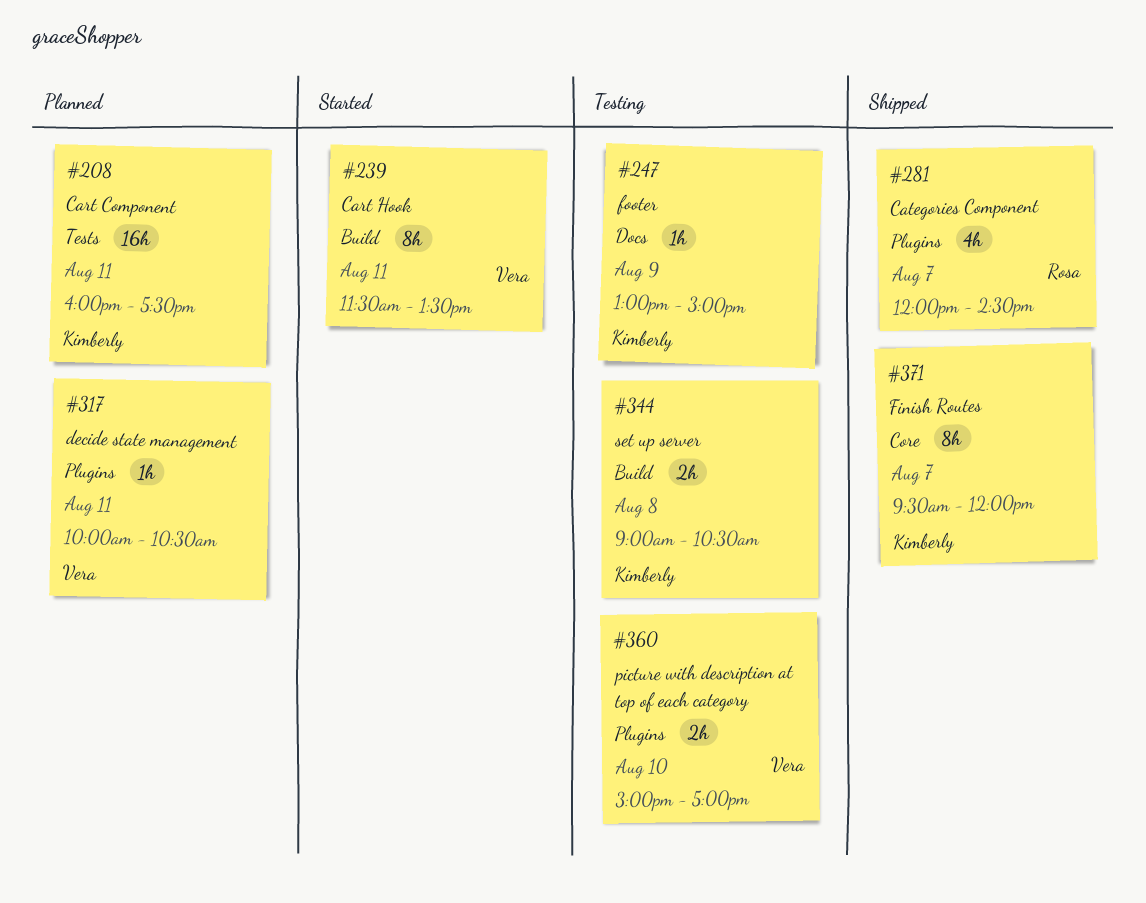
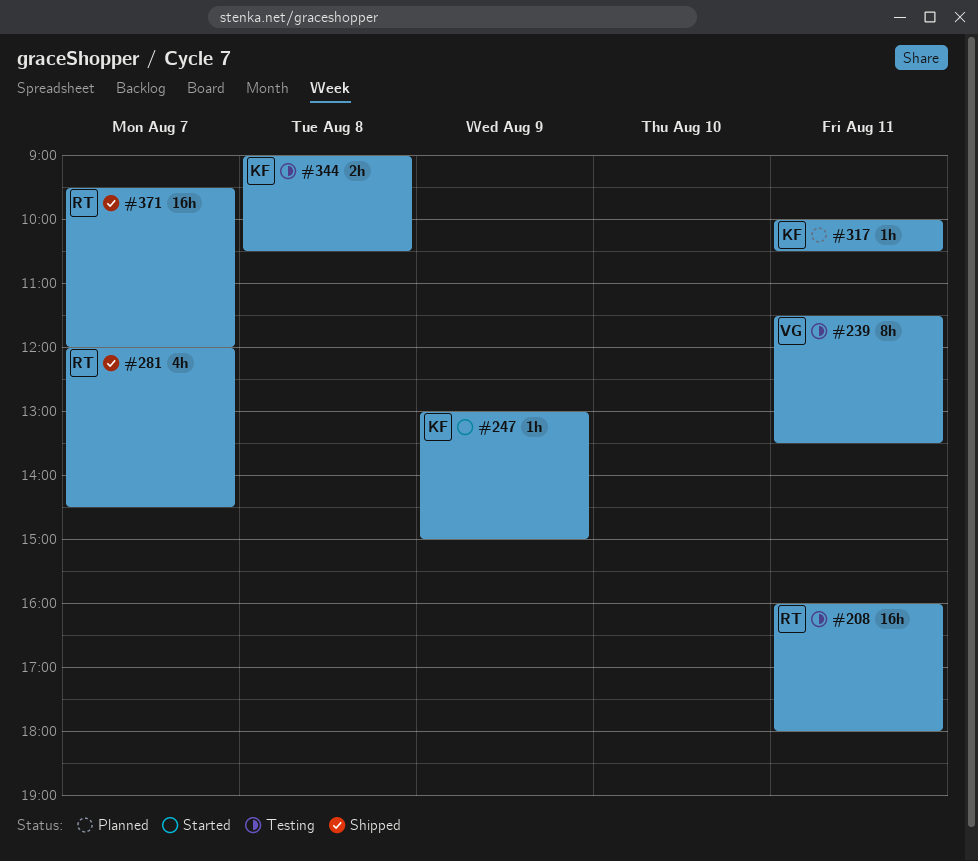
#208, status: Planned -> Testing
#208, owner: Kimberly -> Rosa
#208, ends: 17:30 -> 18:00
#239, status: Started -> Testing
#247, status: Testing -> Started
#317, owner: Vera -> Kimberly
#360: present -> none
#371, owner: Kimberly -> Rosa
#371, estimate: 8h -> 16h

